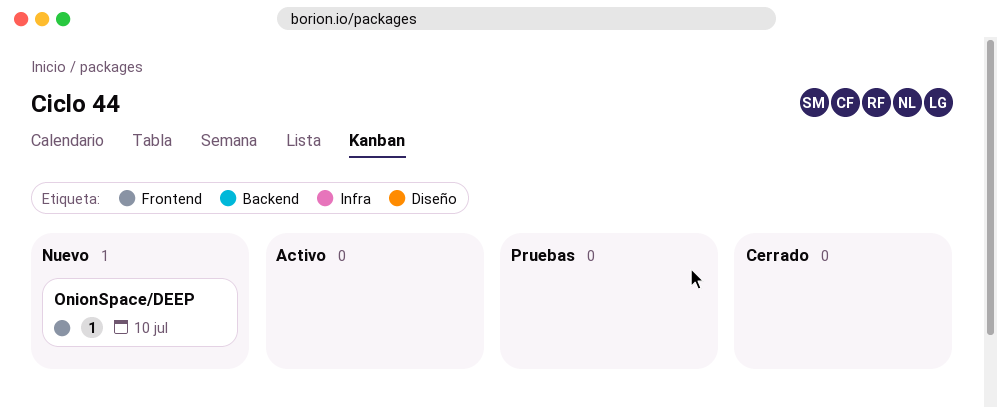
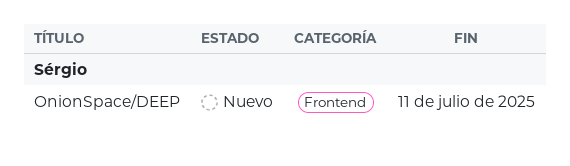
OnionSpace/DEEP, due: Jul 10 -> Jul 11

